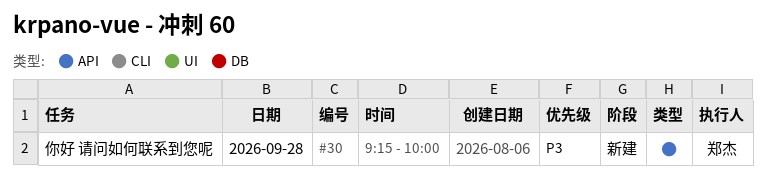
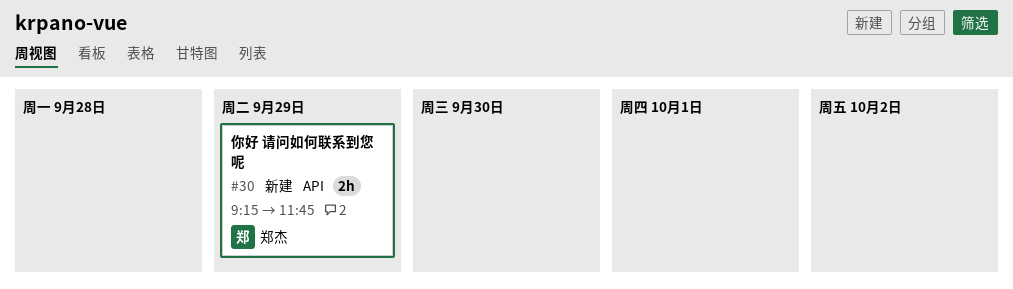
#30, day: Sep 28 -> Sep 29
#30, ends: 10:00 -> 11:45

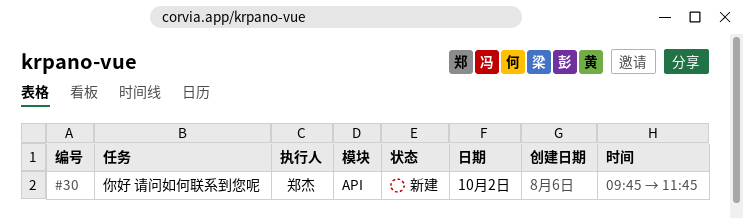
#30, day: Sep 29 -> Oct 2
#30, begins: 09:15 -> 09:45

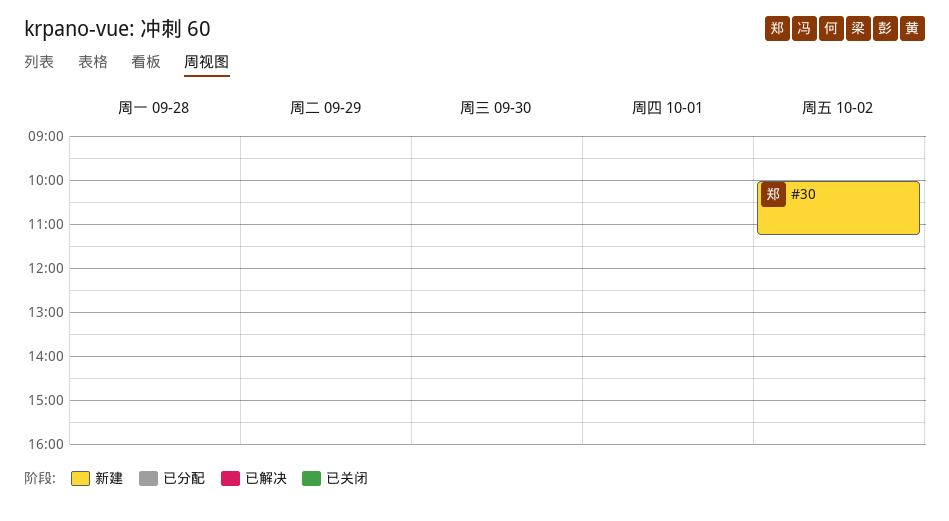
#30, begins: 09:45 -> 10:00
#30, ends: 11:45 -> 11:15

